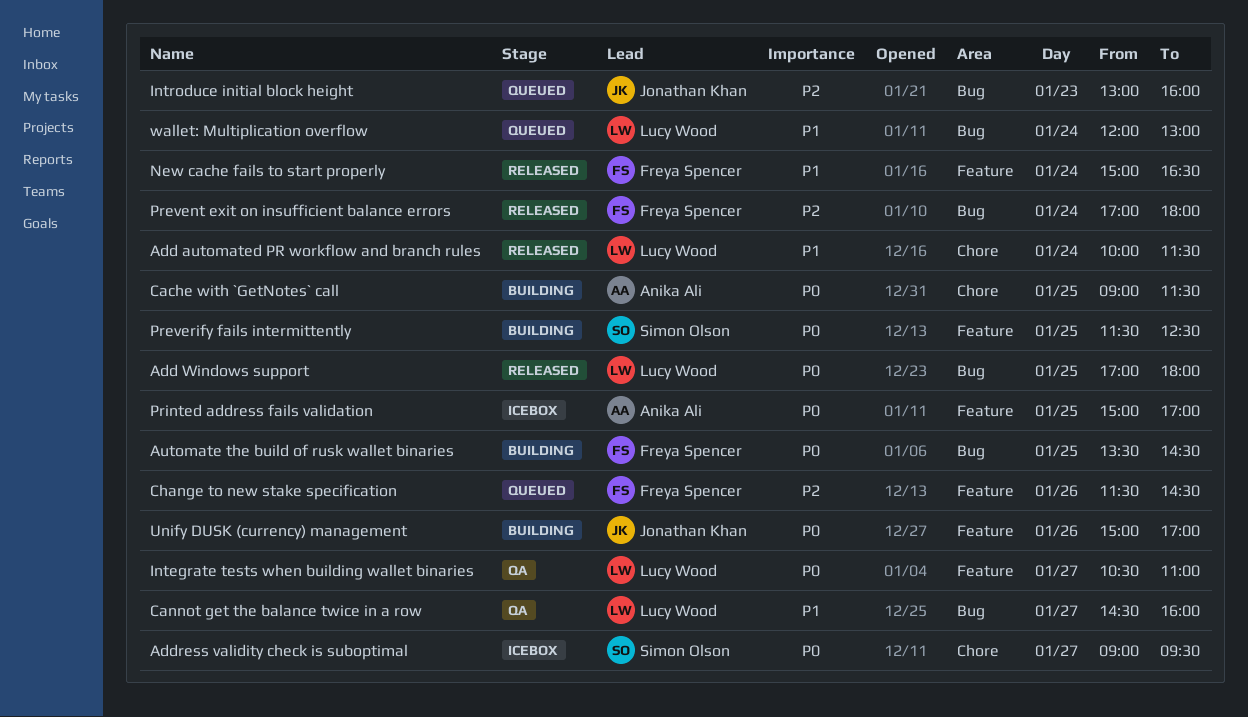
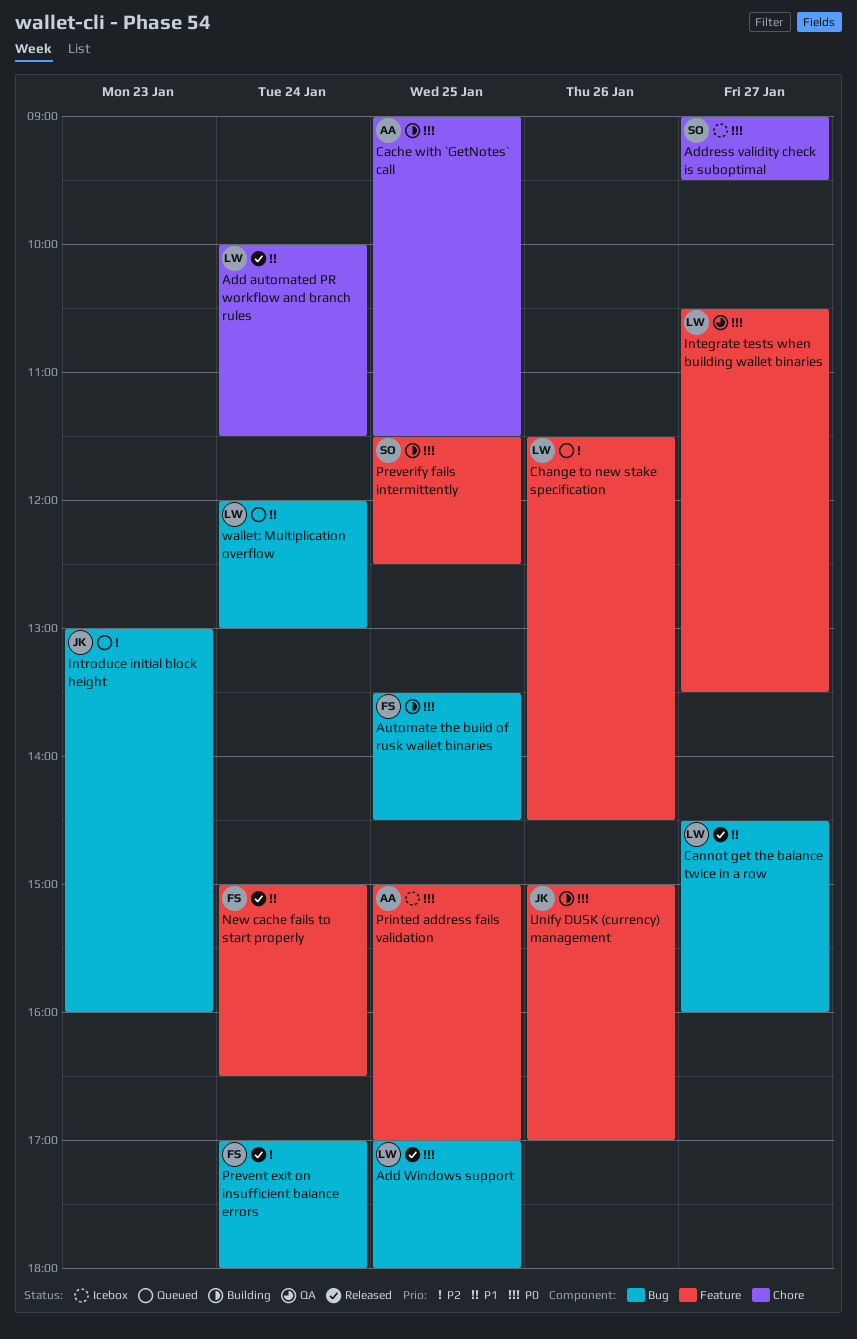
Cannot get the balance twice in a row, status: QA -> Released
Change to new stake specification, owner: Freya Spencer -> Lucy Wood
Integrate tests when building wallet binaries, ends: 11:00 -> 13:30

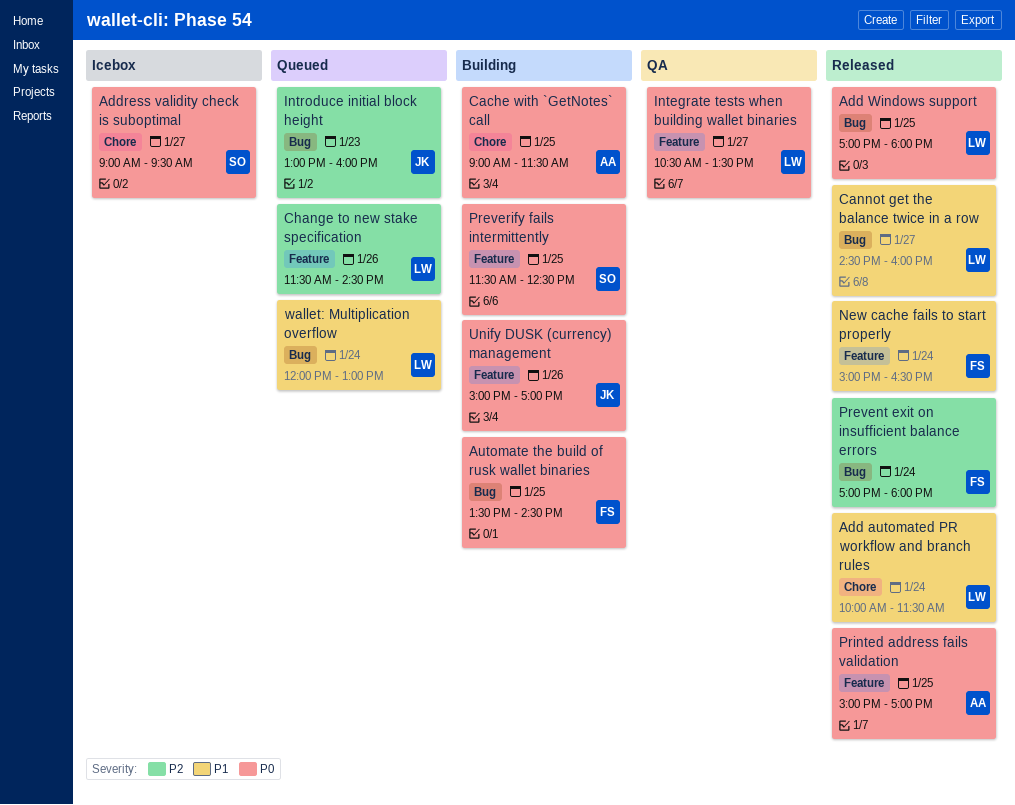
Printed address fails validation, status: Icebox -> Released

